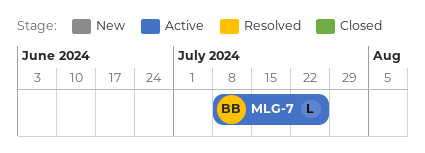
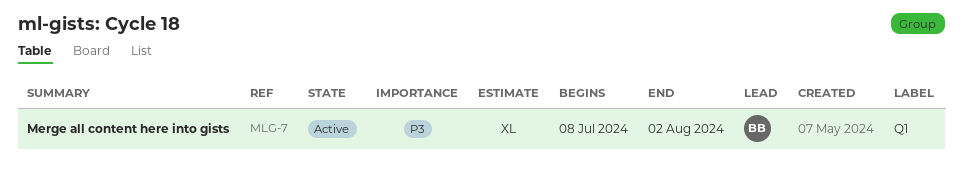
MLG-7, estimate: L -> XL
MLG-7, due: Jul 26 -> Aug 2

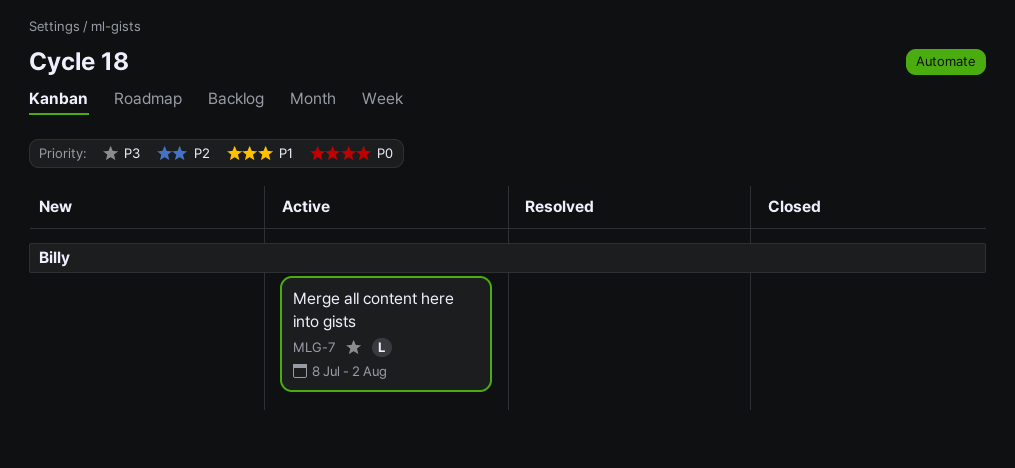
MLG-7, estimate: XL -> L

